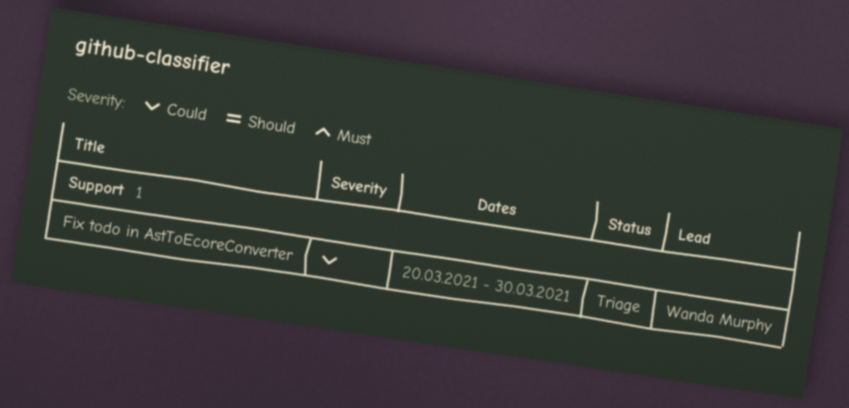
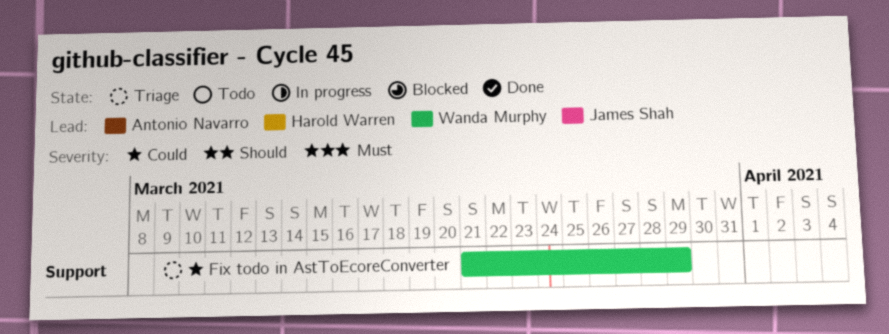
Fix todo in AstToEcoreConverter, start: Mar 20 -> Mar 21
Fix todo in AstToEcoreConverter, due: Mar 30 -> Mar 29

